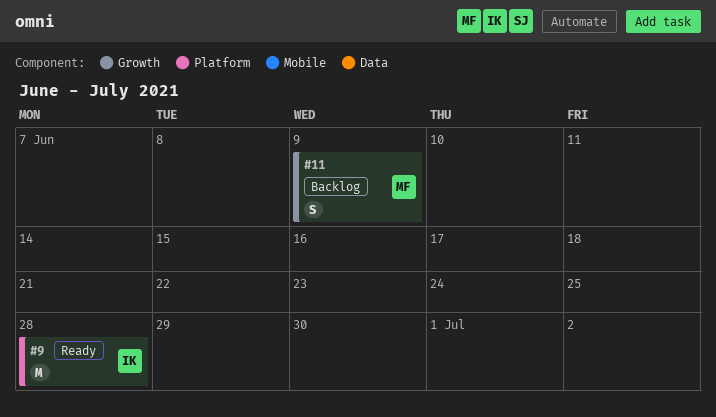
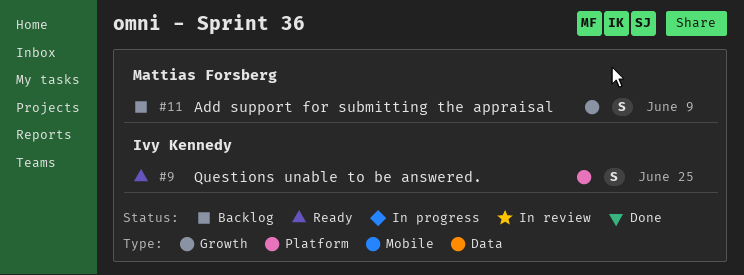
#9, estimate: M -> S
#9, due: Jun 28 -> Jun 25

